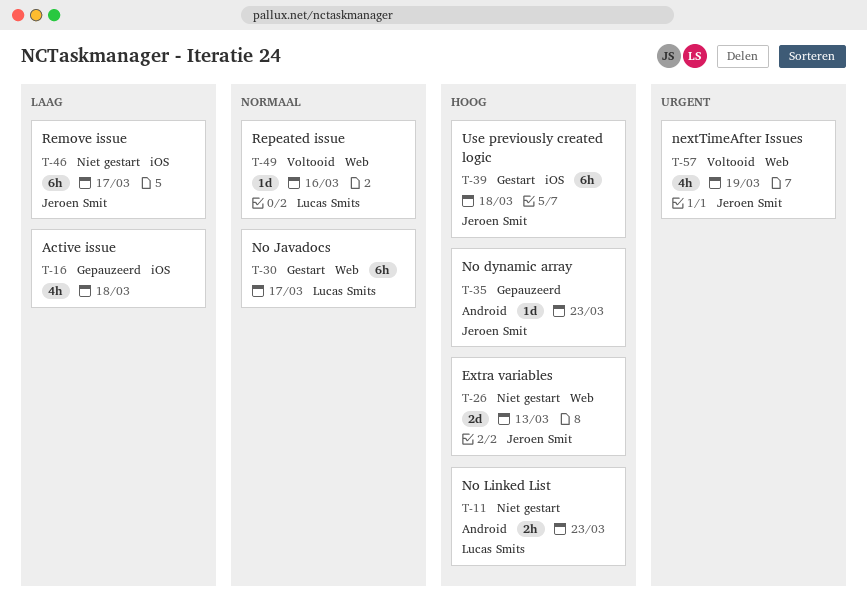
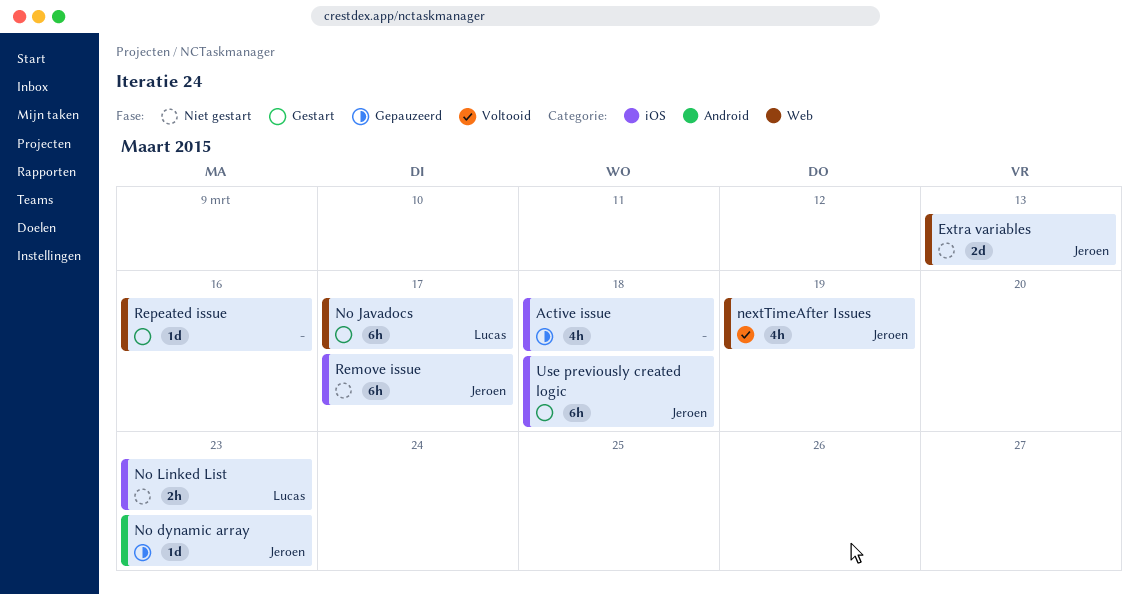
No Linked List, label: Android -> iOS
Repeated issue, status: Voltooid -> Gestart
Repeated issue, owner: Lucas Smits -> none

